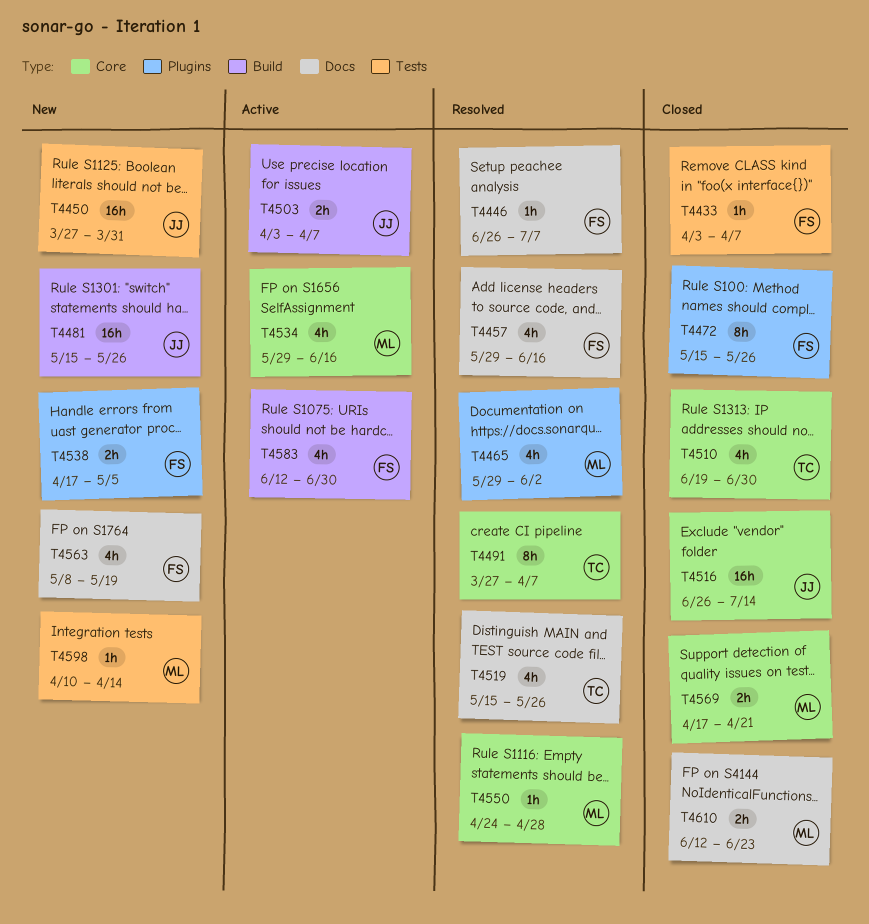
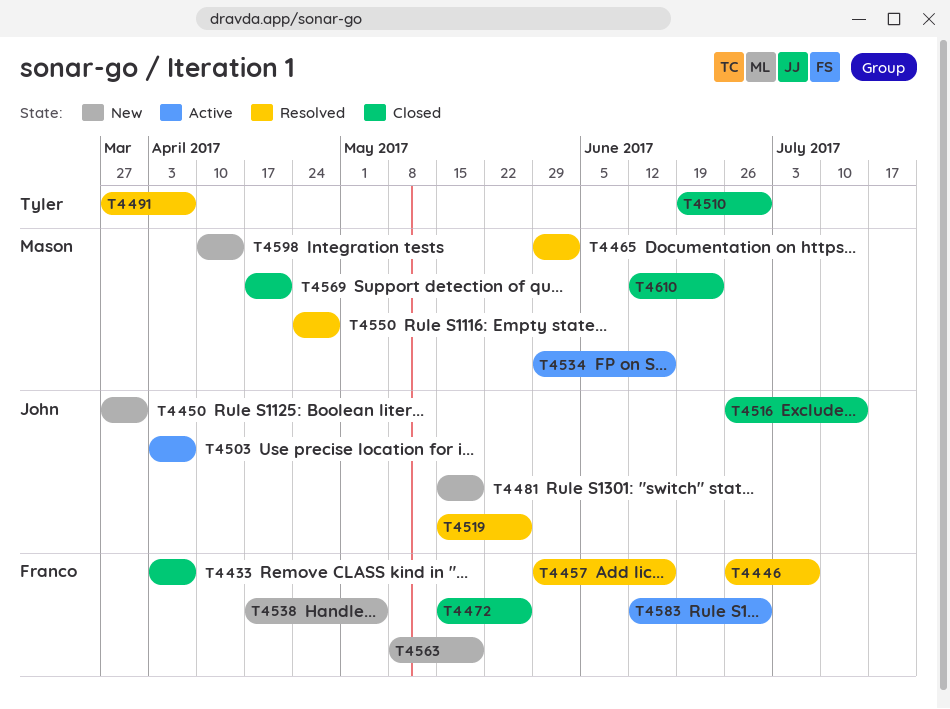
T4481, due: May 26 -> May 19
T4519, owner: Tyler -> John

